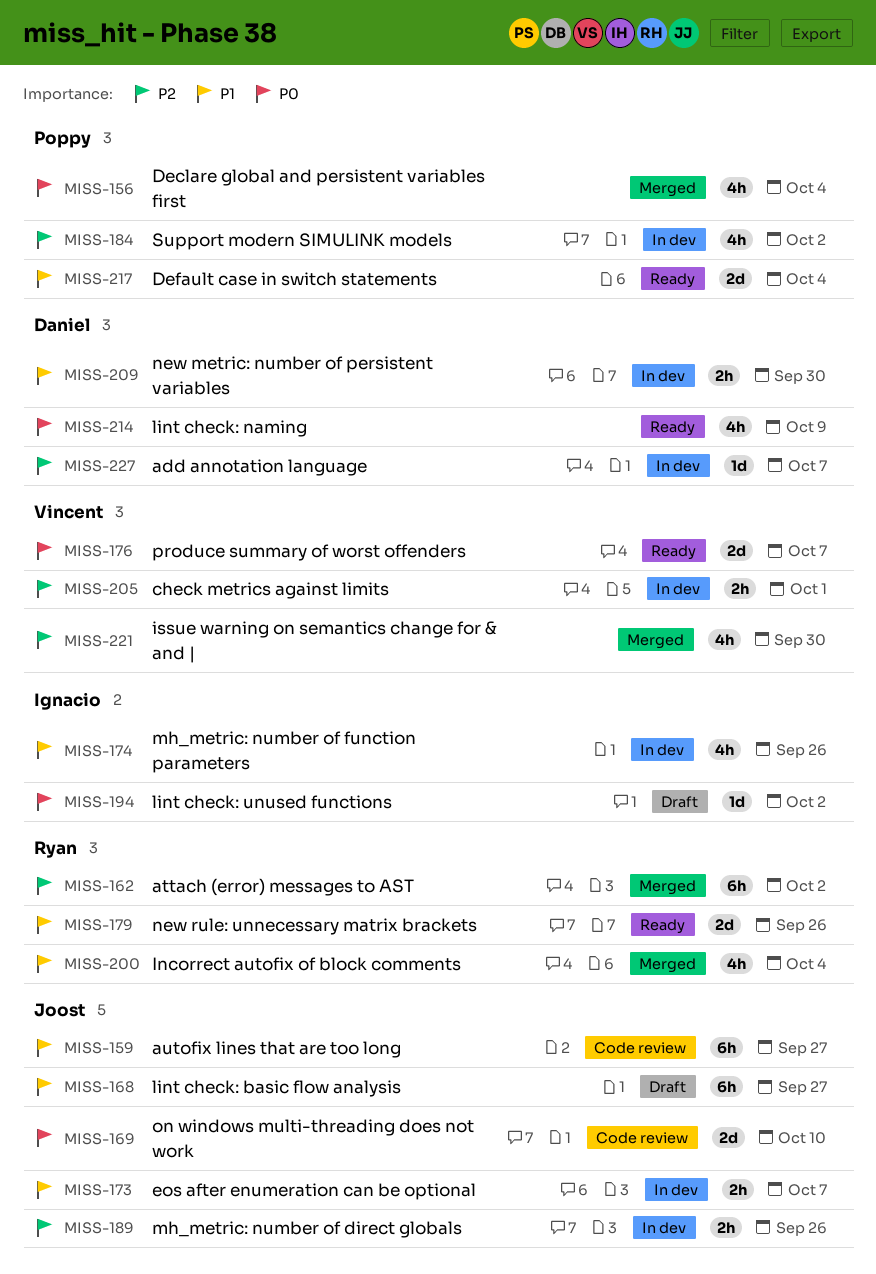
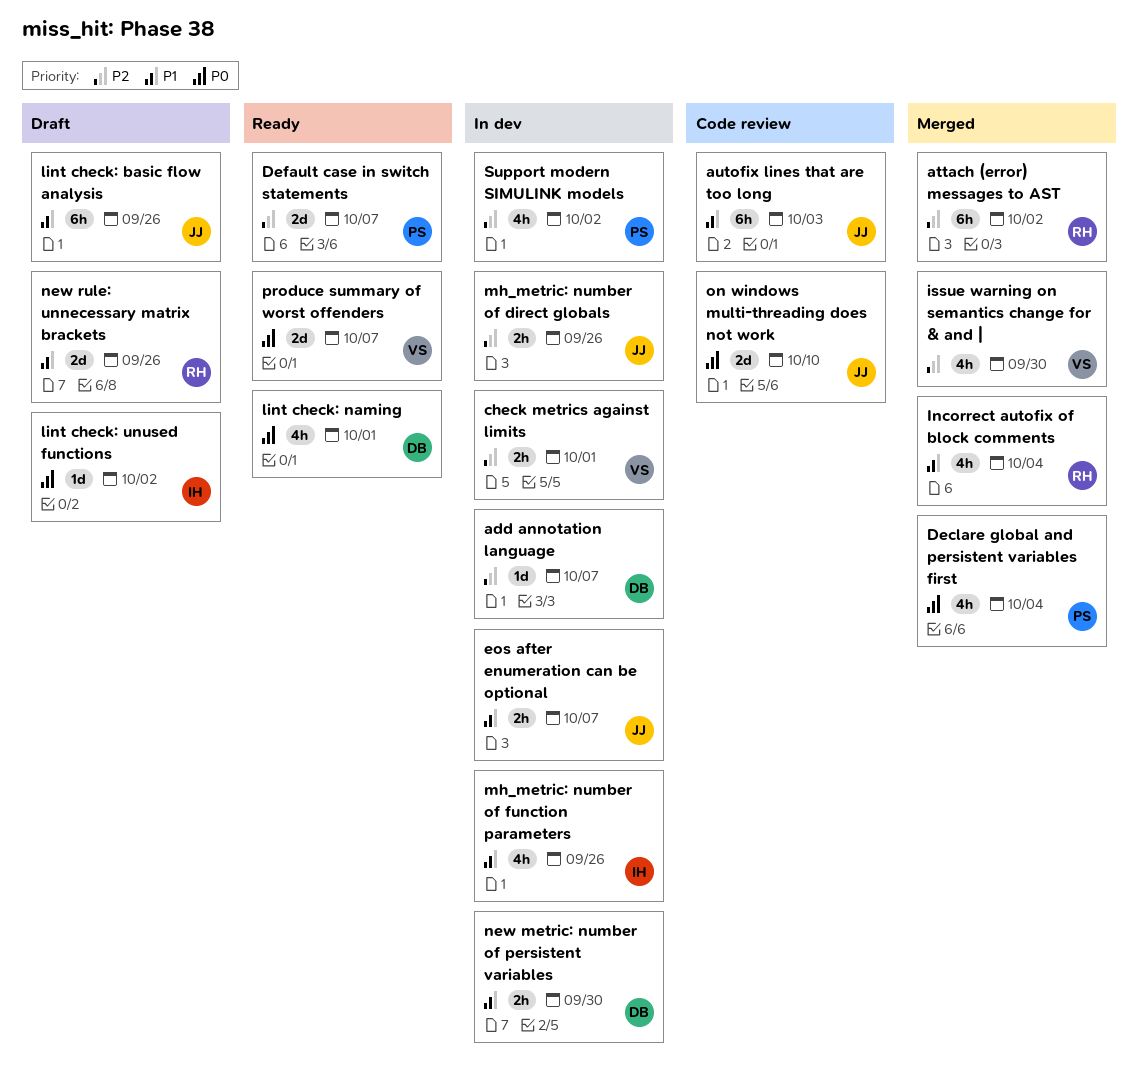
autofix lines that are too long, due: Sep 27 -> Oct 3
Default case in switch statements, priority: P1 -> P2
Default case in switch statements, due: Oct 4 -> Oct 7
lint check: basic flow analysis, due: Sep 27 -> Sep 26
lint check: naming, due: Oct 9 -> Oct 1
new rule: unnecessary matrix brackets, status: Ready -> Draft

